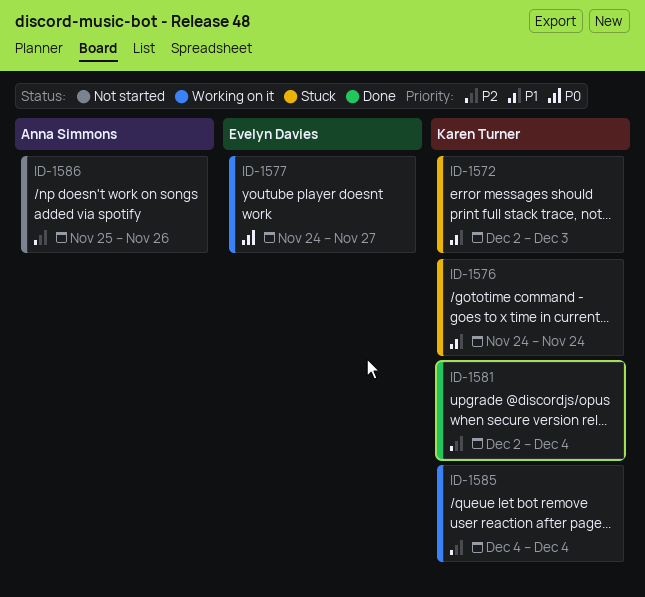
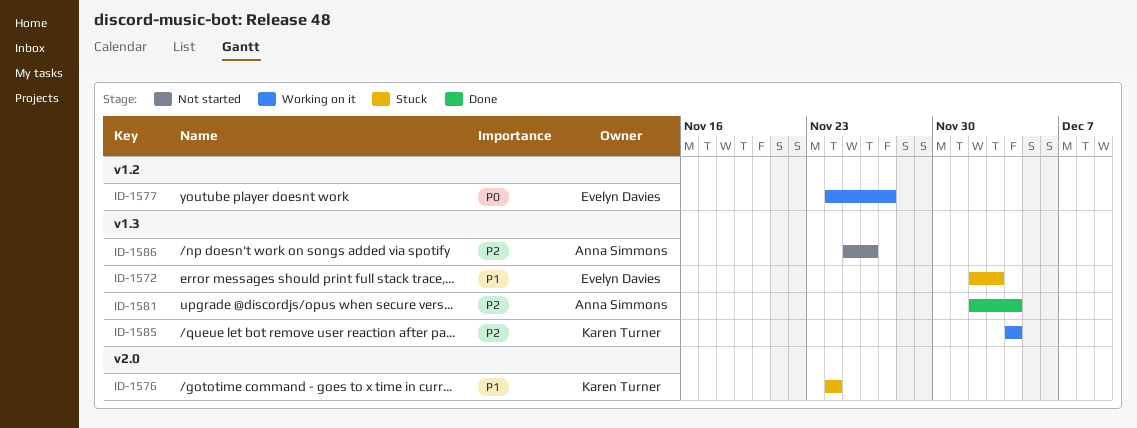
ID-1572, owner: Karen Turner -> Evelyn Davies
ID-1581, owner: Karen Turner -> Anna Simmons

